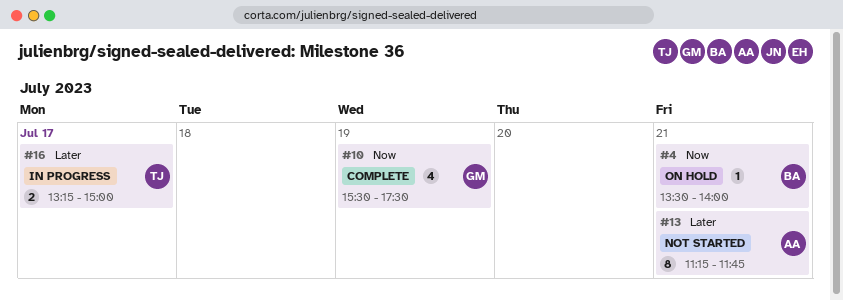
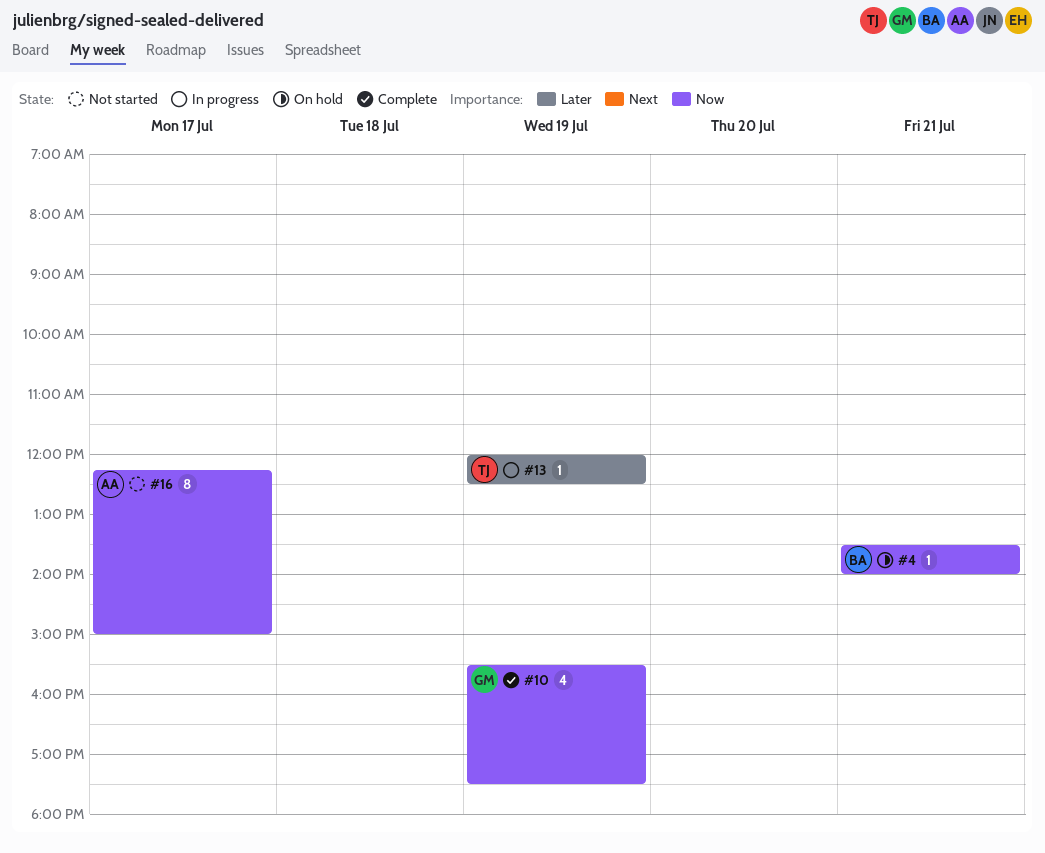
#13, status: Not started -> In progress
#13, owner: AA -> TJ
#13, estimate: 8 -> 1
#13, day: Jul 21 -> Jul 19
#13, begins: 11:15 -> 12:00
#13, ends: 11:45 -> 12:30
#16, status: In progress -> Not started
#16, owner: TJ -> AA
#16, priority: Later -> Now
#16, estimate: 2 -> 8
#16, begins: 13:15 -> 12:15

